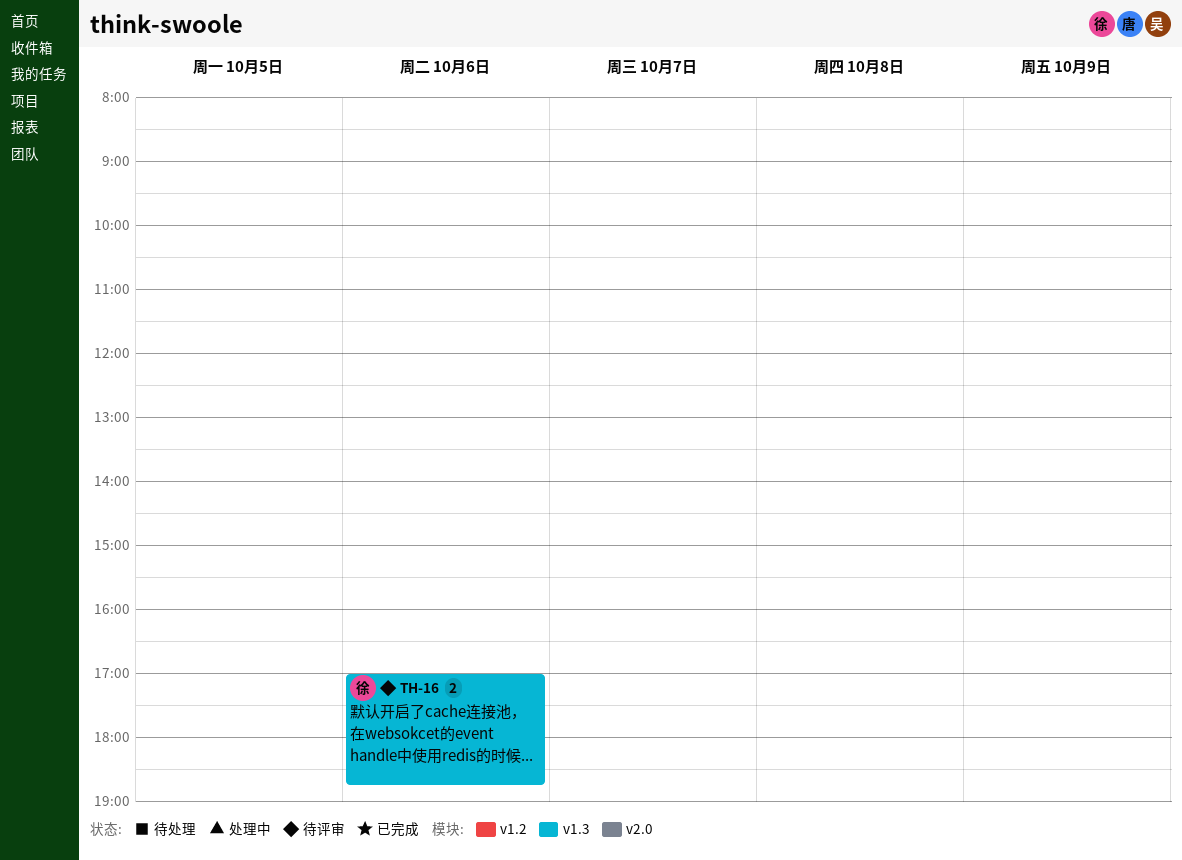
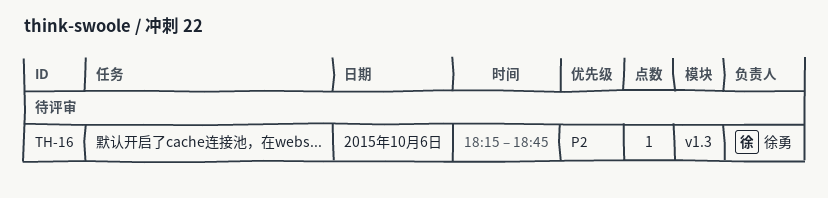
TH-16, estimate: 2 -> 1
TH-16, begins: 17:00 -> 18:15

